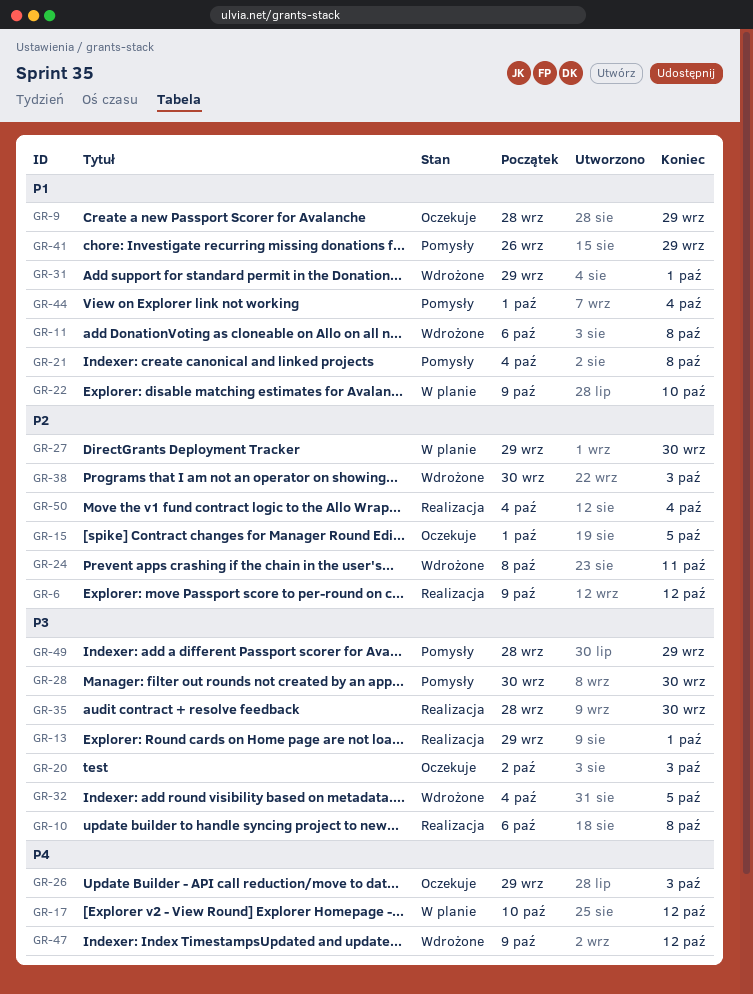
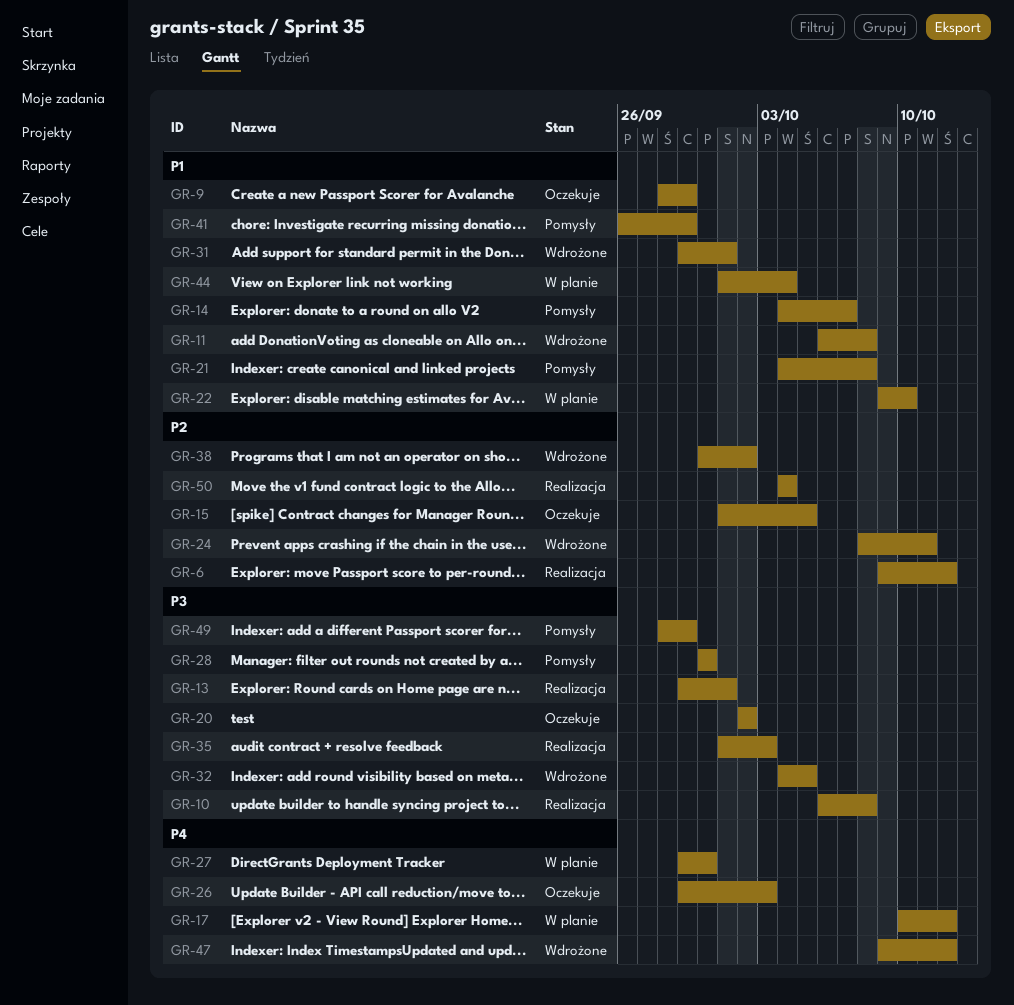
GR-14: none -> present
GR-20, due: Oct 3 -> Oct 2
GR-27, priority: P2 -> P4
GR-35, start: Sep 28 -> Oct 1
GR-35, due: Sep 30 -> Oct 3
GR-38, due: Oct 3 -> Oct 2
GR-44, status: Pomysły -> W planie

